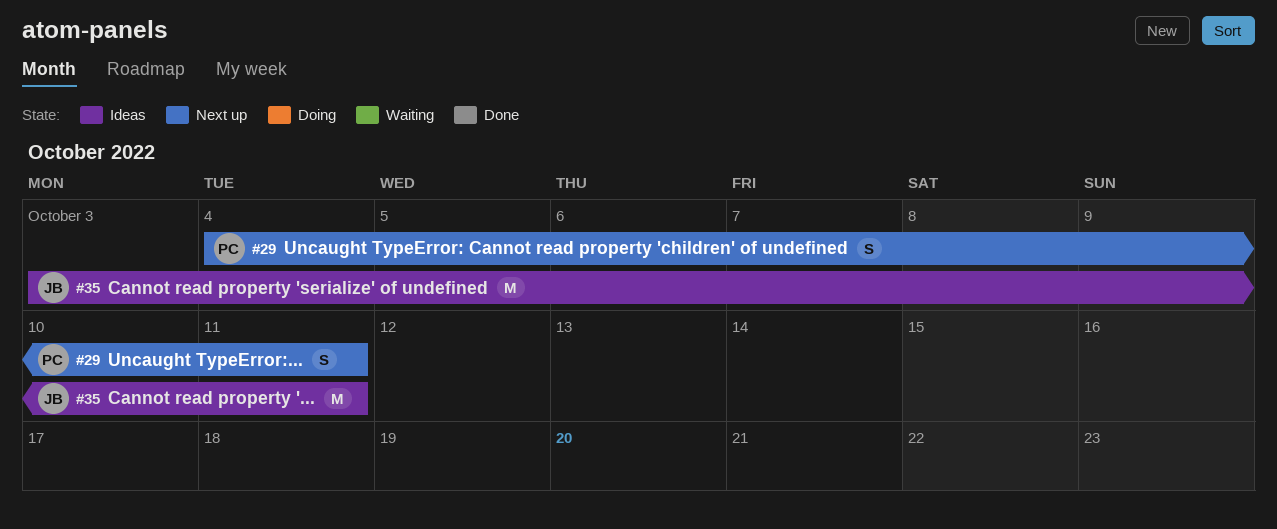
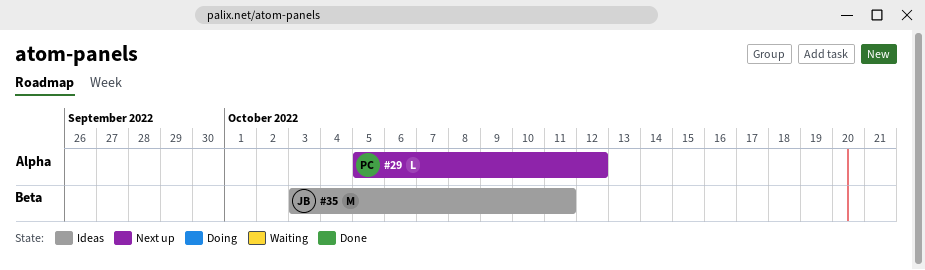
#29, estimate: S -> L
#29, start: Oct 4 -> Oct 5
#29, due: Oct 11 -> Oct 12

